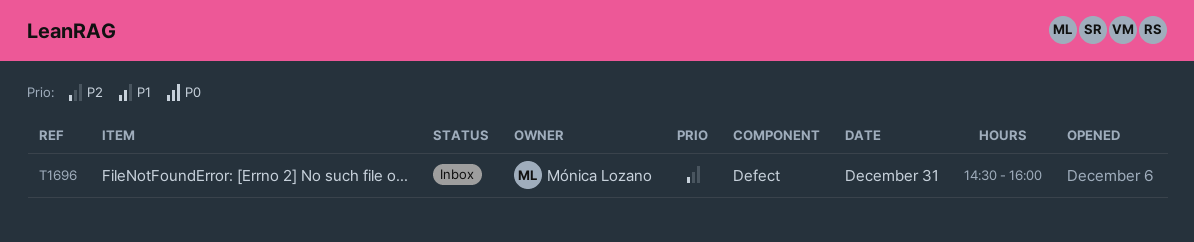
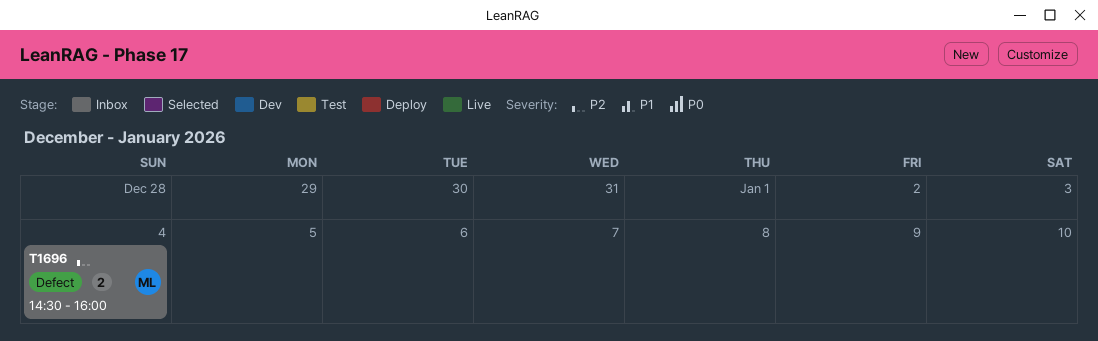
T1696, day: Dec 31 -> Jan 4

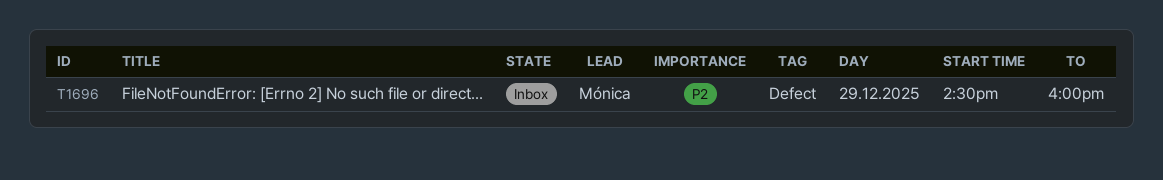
T1696, day: Jan 4 -> Dec 29

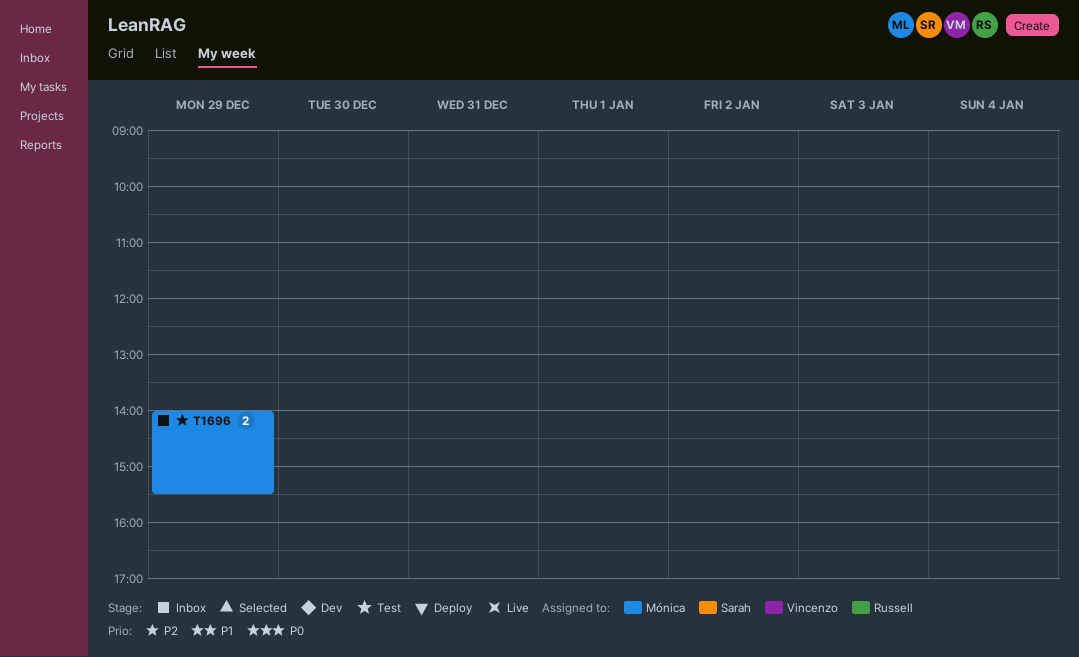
T1696, begins: 14:30 -> 14:00
T1696, ends: 16:00 -> 15:30

